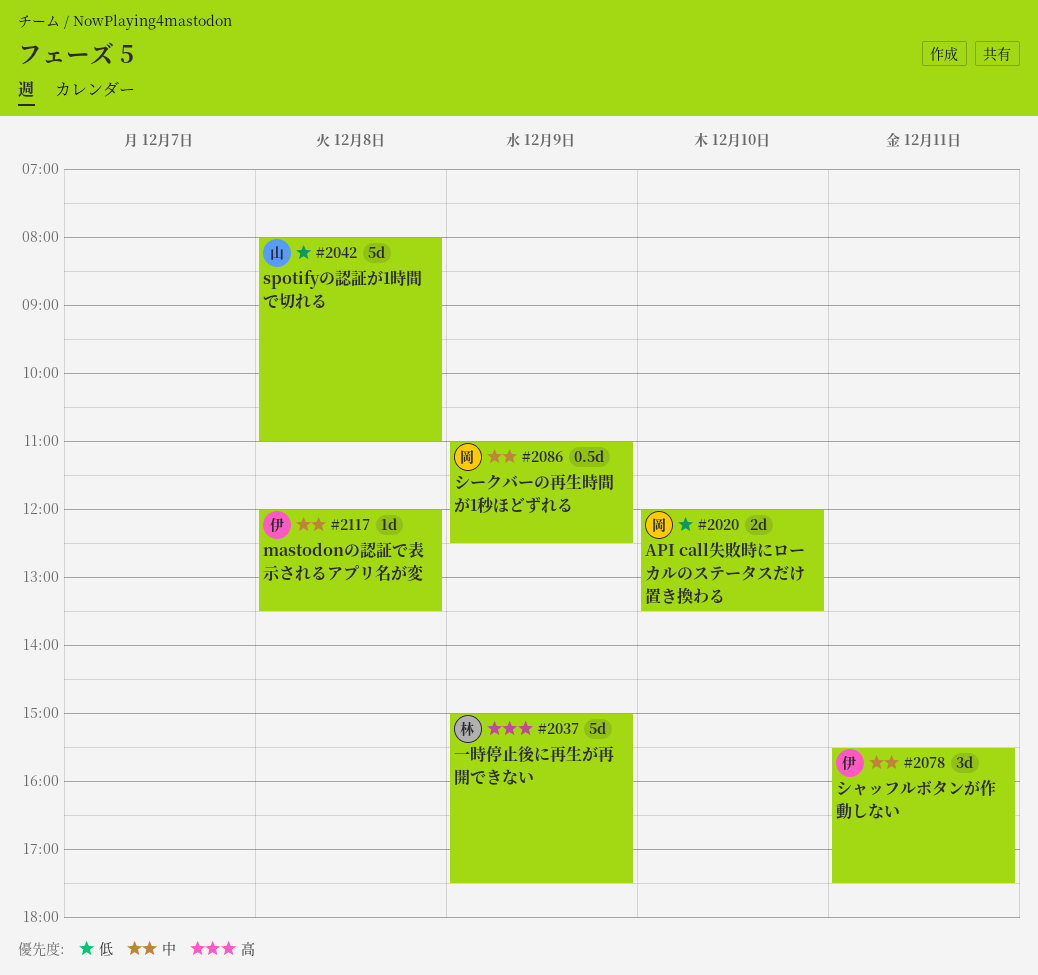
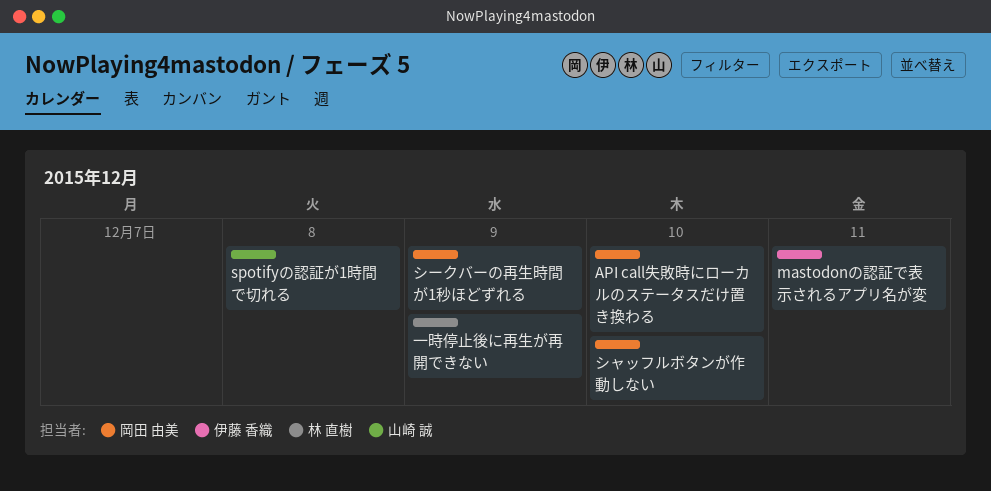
mastodonの認証で表示されるアプリ名が変, day: Dec 8 -> Dec 11
シャッフルボタンが作動しない, owner: 伊藤 香織 -> 岡田 由美
シャッフルボタンが作動しない, day: Dec 11 -> Dec 10

